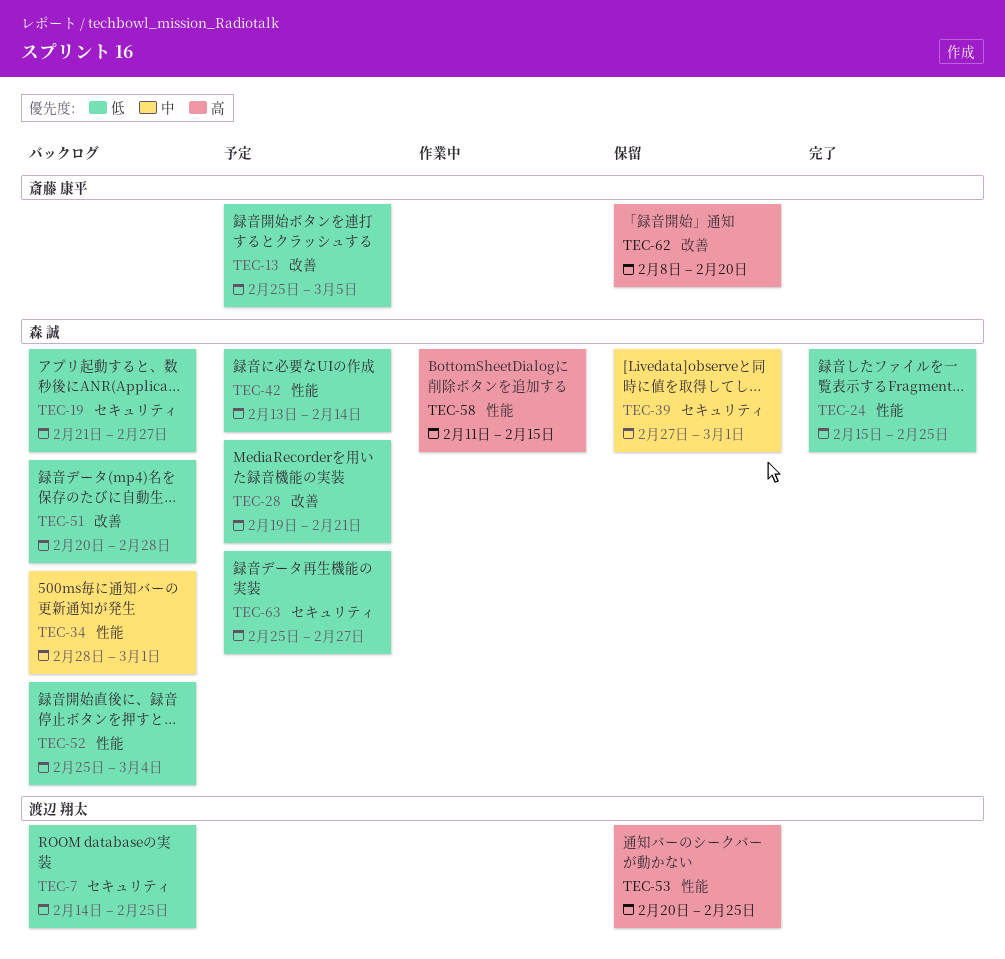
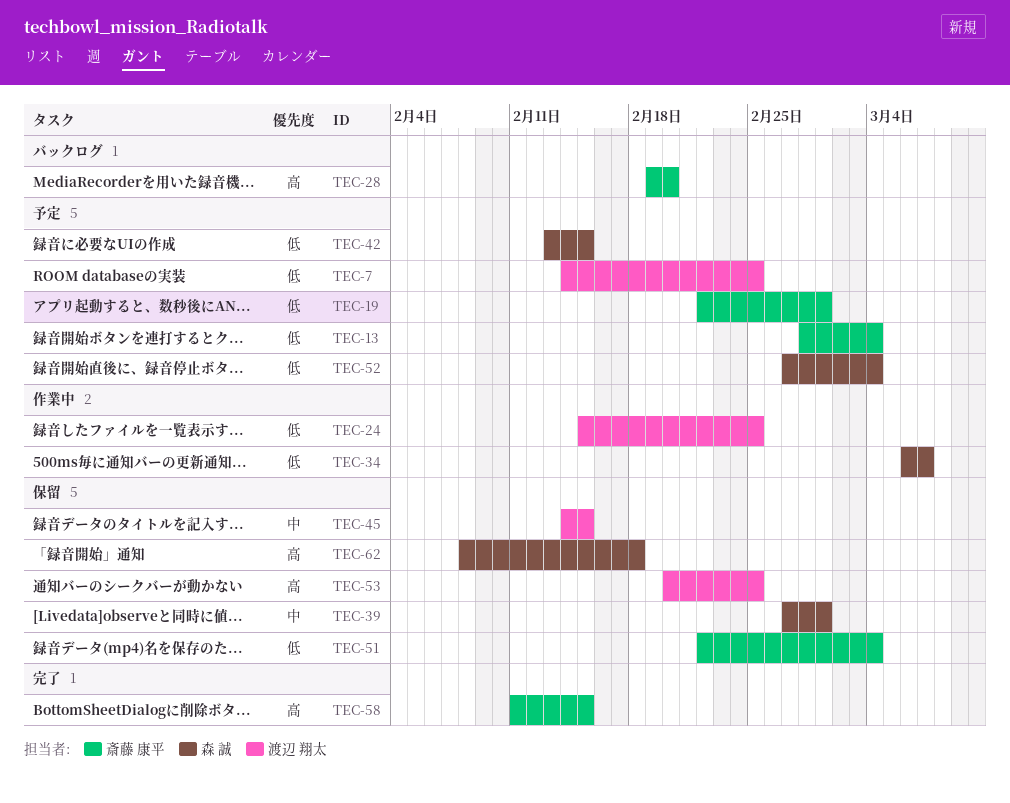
TEC-7, status: バックログ -> 予定
TEC-13, start: Feb 25 -> Feb 28
TEC-13, due: Mar 5 -> Mar 4
TEC-19, status: バックログ -> 予定
TEC-19, owner: 森 誠 -> 斎藤 康平
TEC-19, start: Feb 21 -> Feb 22
TEC-19, due: Feb 27 -> Mar 1
TEC-24, status: 完了 -> 作業中
TEC-24, owner: 森 誠 -> 渡辺 翔太
TEC-28, status: 予定 -> バックログ
TEC-28, owner: 森 誠 -> 斎藤 康平
TEC-28, priority: 低 -> 高
TEC-28, due: Feb 21 -> Feb 20
TEC-34, status: バックログ -> 作業中
TEC-34, priority: 中 -> 低
TEC-34, start: Feb 28 -> Mar 6
TEC-34, due: Mar 1 -> Mar 7
TEC-42, due: Feb 14 -> Feb 15
TEC-45: none -> present
TEC-51, status: バックログ -> 保留
TEC-51, owner: 森 誠 -> 斎藤 康平
TEC-51, start: Feb 20 -> Feb 22
TEC-51, due: Feb 28 -> Mar 4
TEC-52, status: バックログ -> 予定
TEC-52, start: Feb 25 -> Feb 27
TEC-58, status: 作業中 -> 完了
TEC-58, owner: 森 誠 -> 斎藤 康平
TEC-62, owner: 斎藤 康平 -> 森 誠
TEC-62, due: Feb 20 -> Feb 18
TEC-63: present -> none

